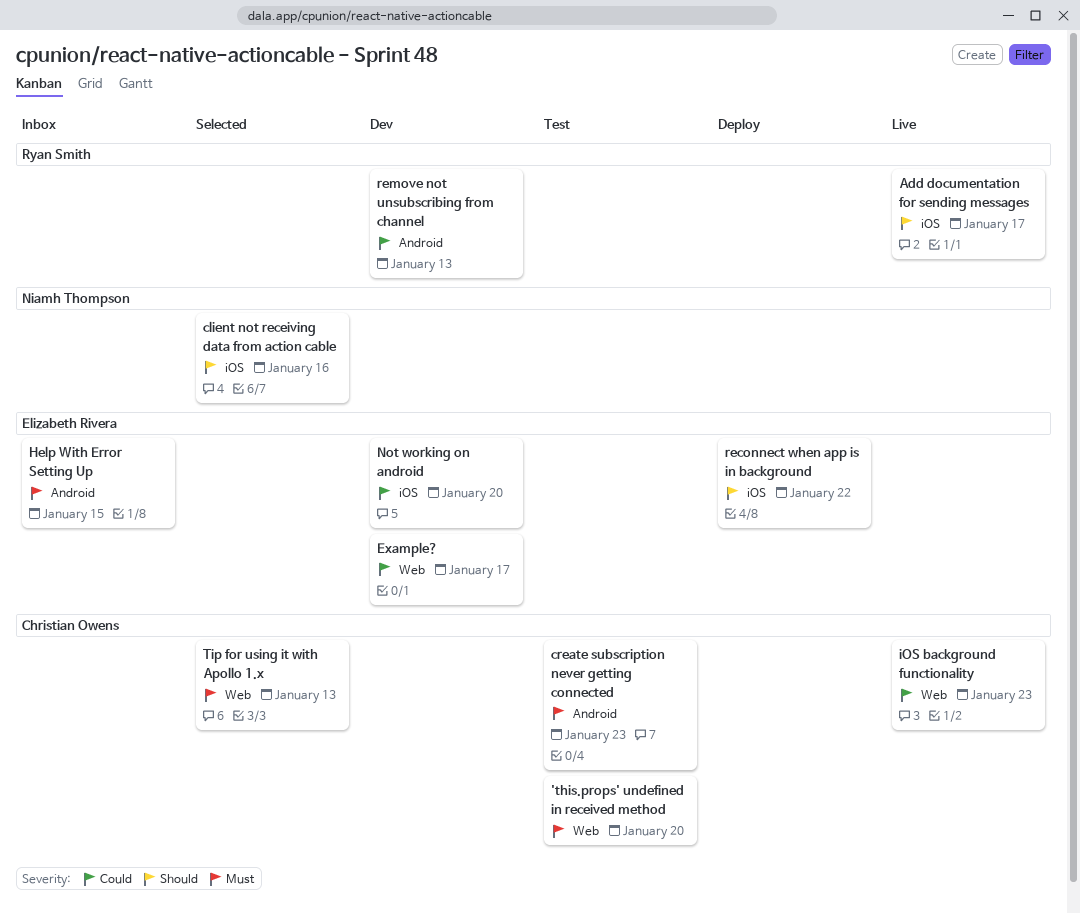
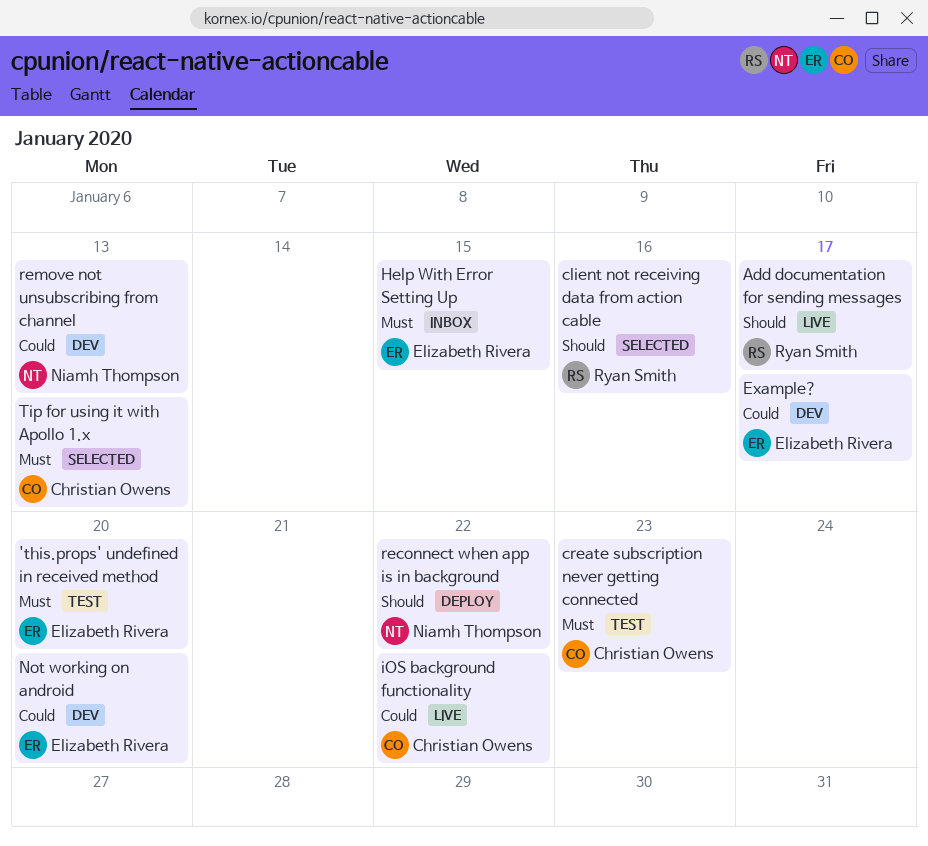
'this.props' undefined in received method, owner: Christian Owens -> Elizabeth Rivera
client not receiving data from action cable, owner: Niamh Thompson -> Ryan Smith
iOS background functionality, due: Jan 23 -> Jan 22
reconnect when app is in background, owner: Elizabeth Rivera -> Niamh Thompson
remove not unsubscribing from channel, owner: Ryan Smith -> Niamh Thompson

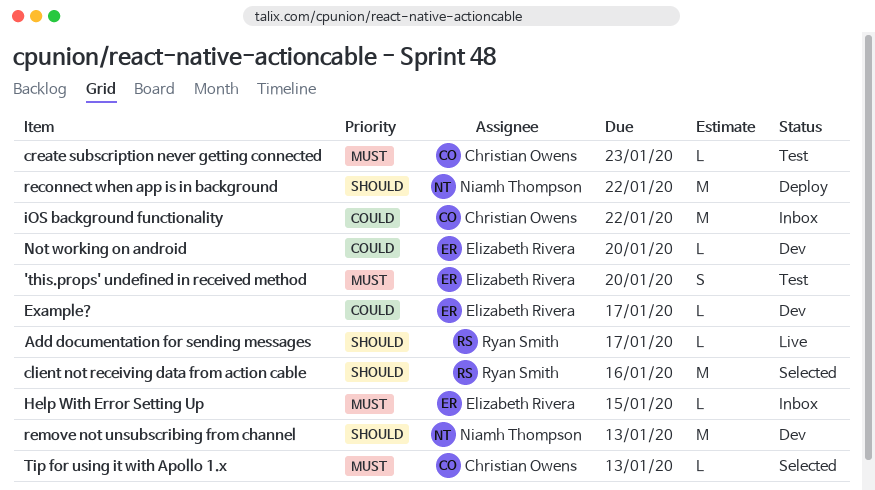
iOS background functionality, status: Live -> Inbox
remove not unsubscribing from channel, priority: Could -> Should

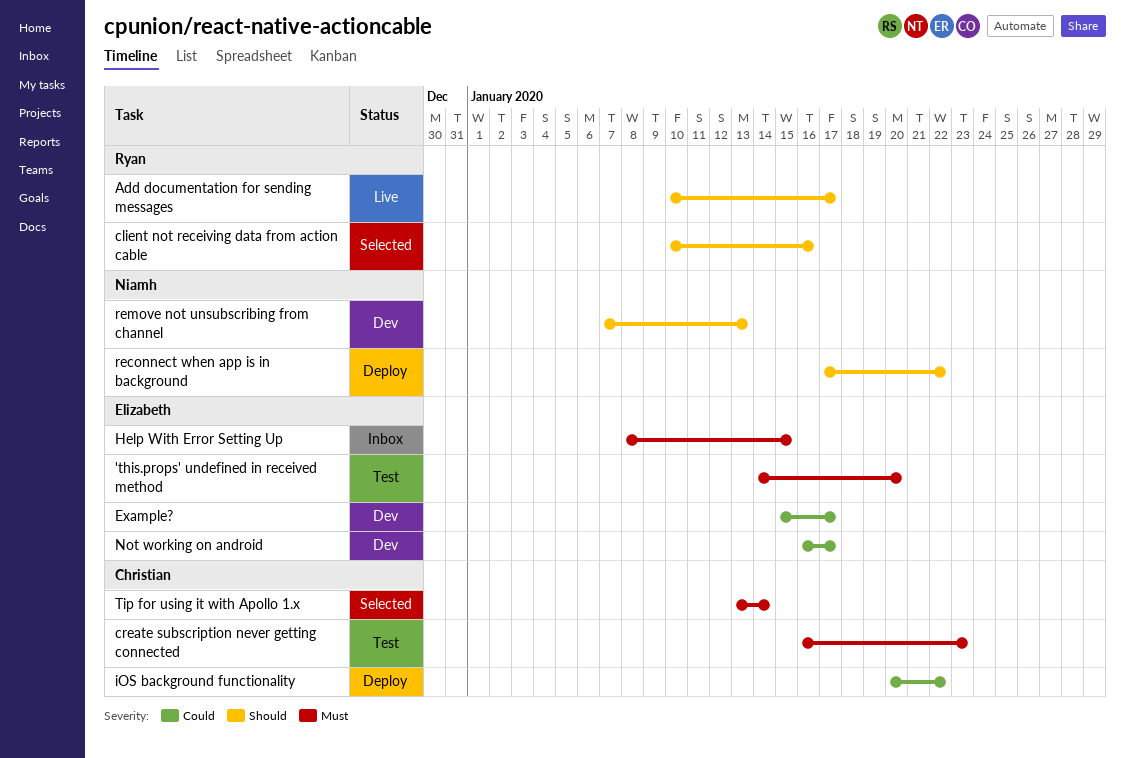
iOS background functionality, status: Inbox -> Deploy
Not working on android, due: Jan 20 -> Jan 17
Tip for using it with Apollo 1.x, due: Jan 13 -> Jan 14

